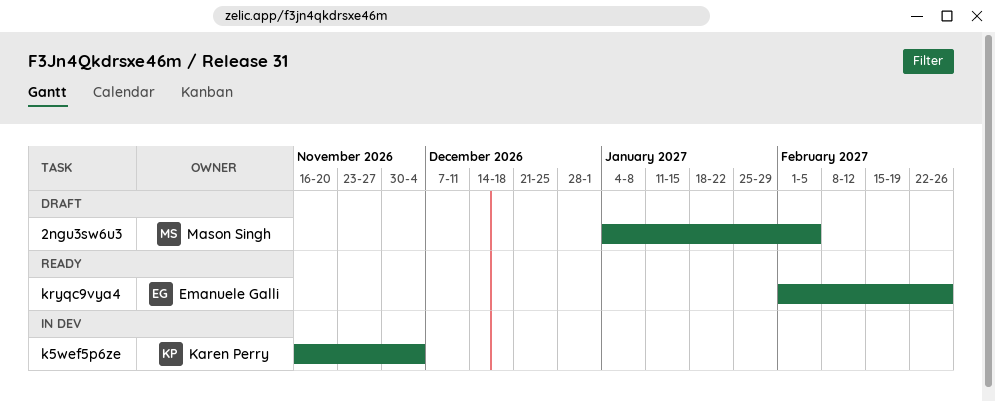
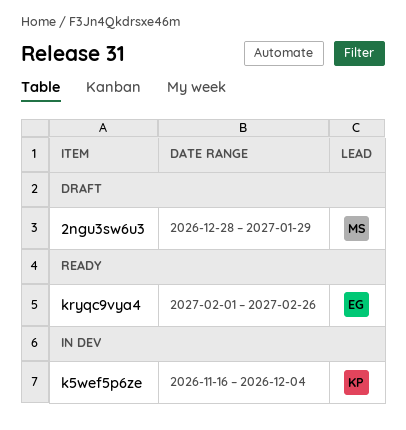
2ngu3sw6u3, start: Jan 4 -> Dec 28
2ngu3sw6u3, due: Feb 5 -> Jan 29

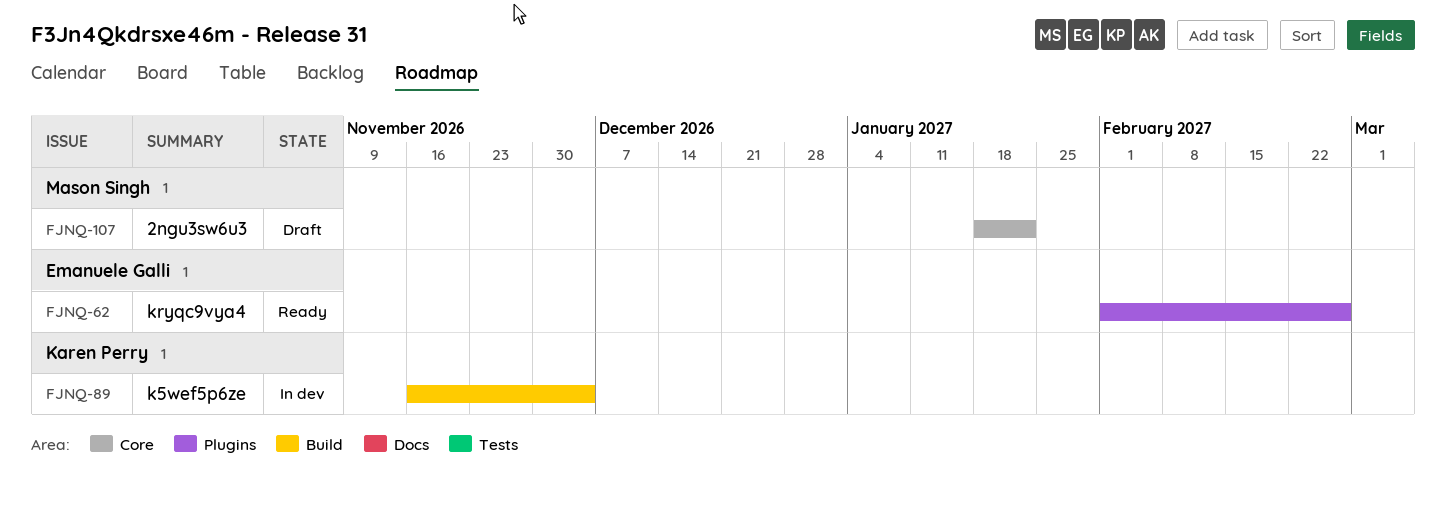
2ngu3sw6u3, start: Dec 28 -> Jan 18
2ngu3sw6u3, due: Jan 29 -> Jan 22

